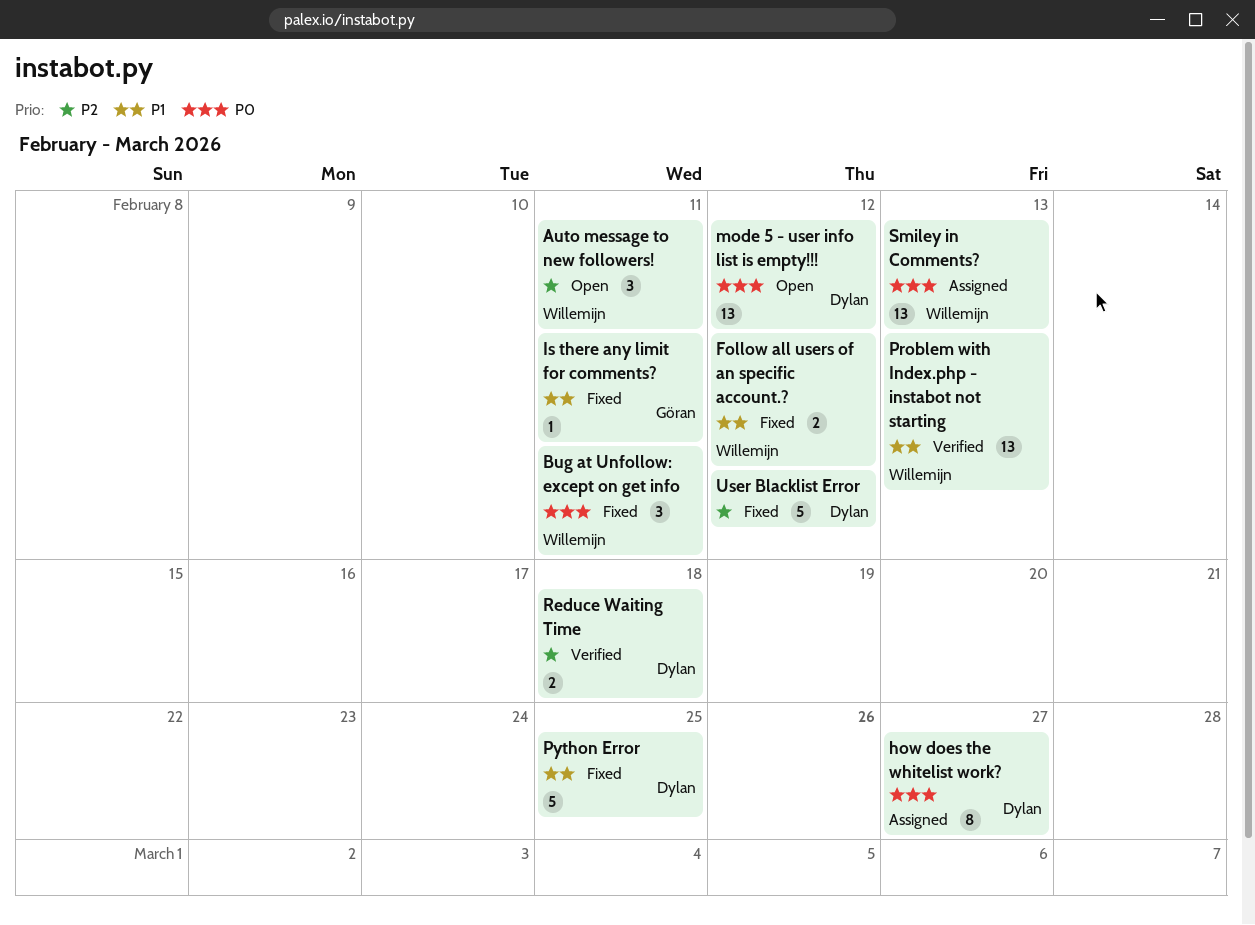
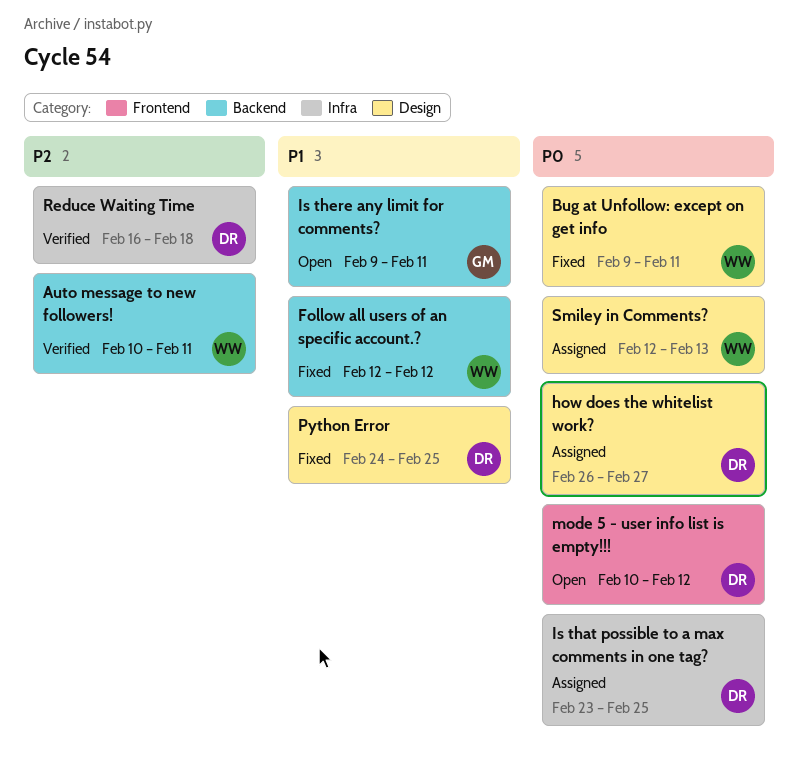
Auto message to new followers!, status: Open -> Verified
Is that possible to a max comments in one tag?: none -> present
Is there any limit for comments?, status: Fixed -> Open
Problem with Index.php - instabot not starting: present -> none
User Blacklist Error: present -> none

